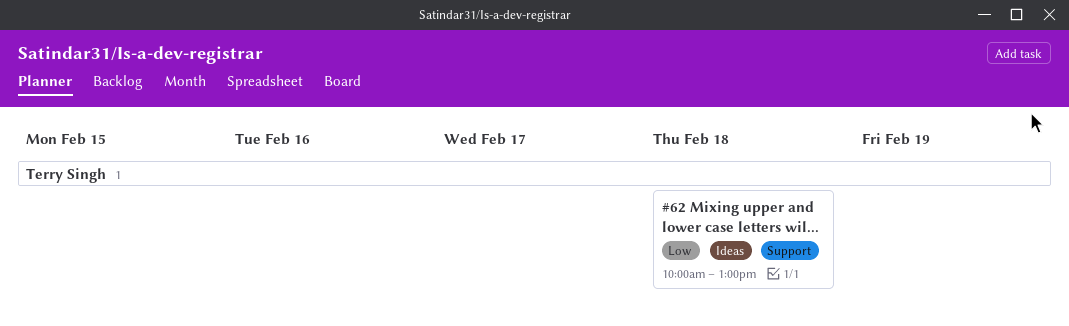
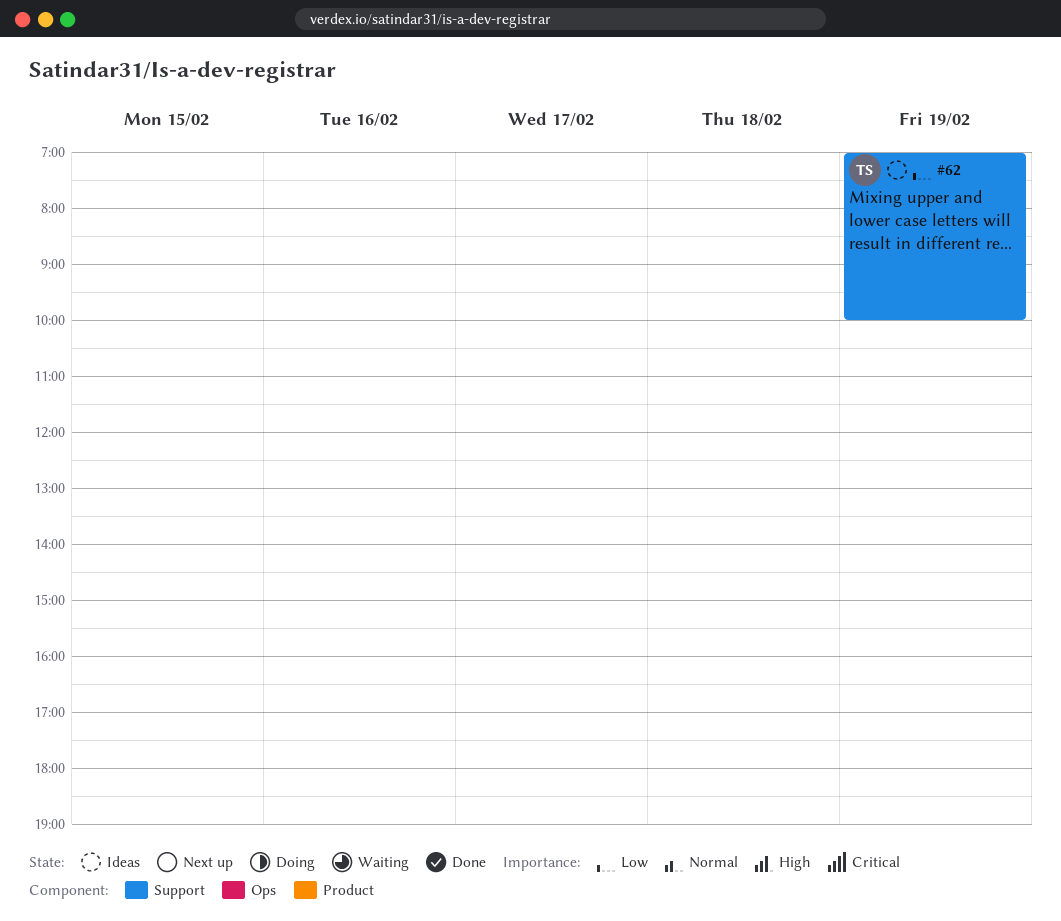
#62, day: Feb 18 -> Feb 19
#62, begins: 10:00 -> 07:00
#62, ends: 13:00 -> 10:00

